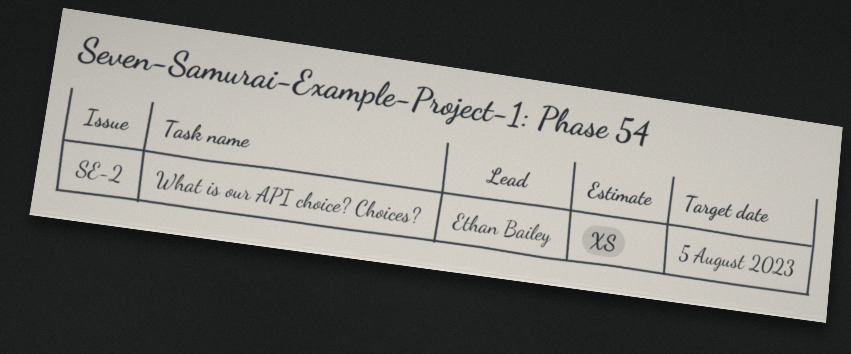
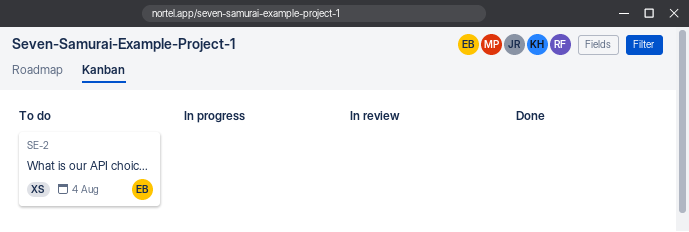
SE-2, due: Aug 5 -> Aug 4

